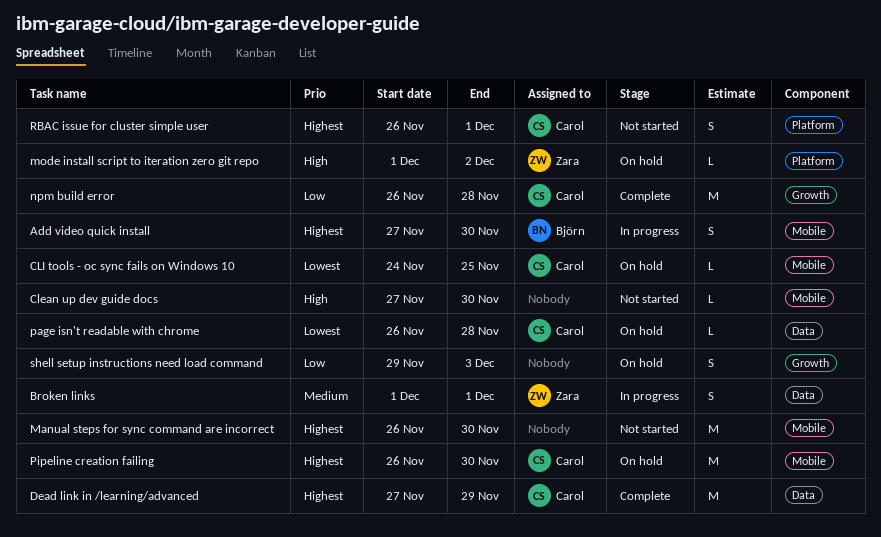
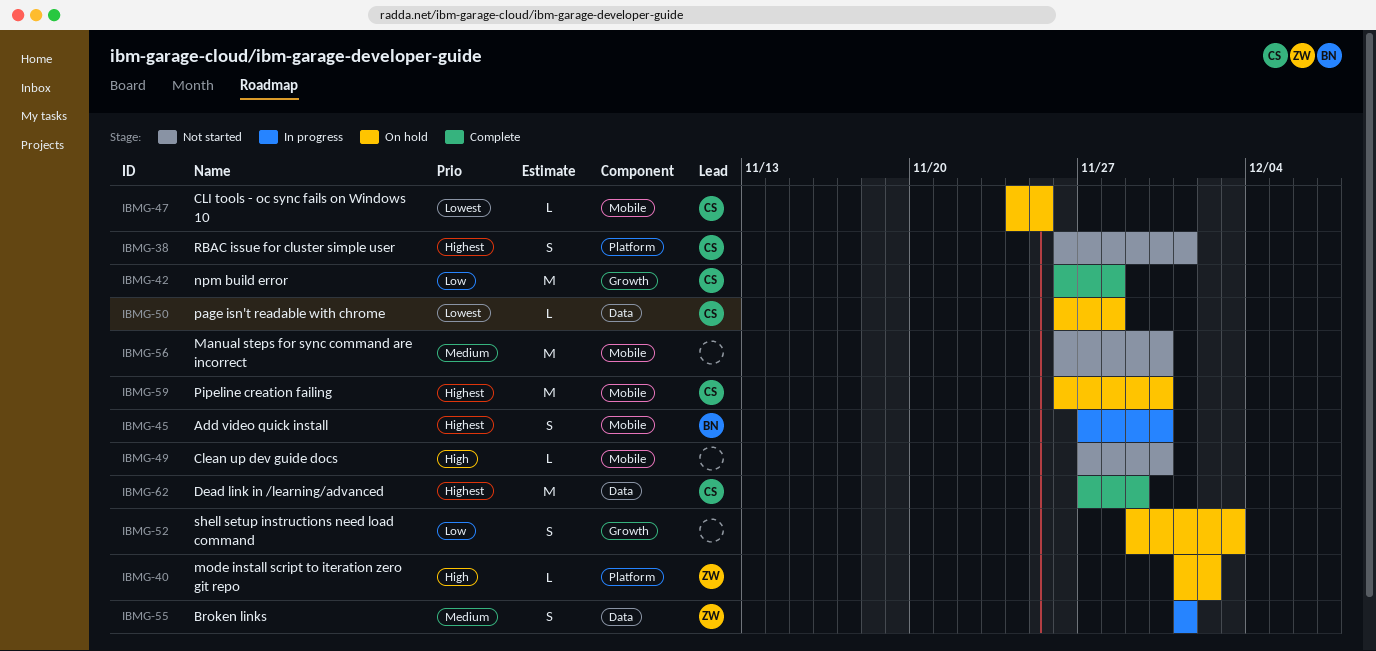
Manual steps for sync command are incorrect, priority: Highest -> Medium

